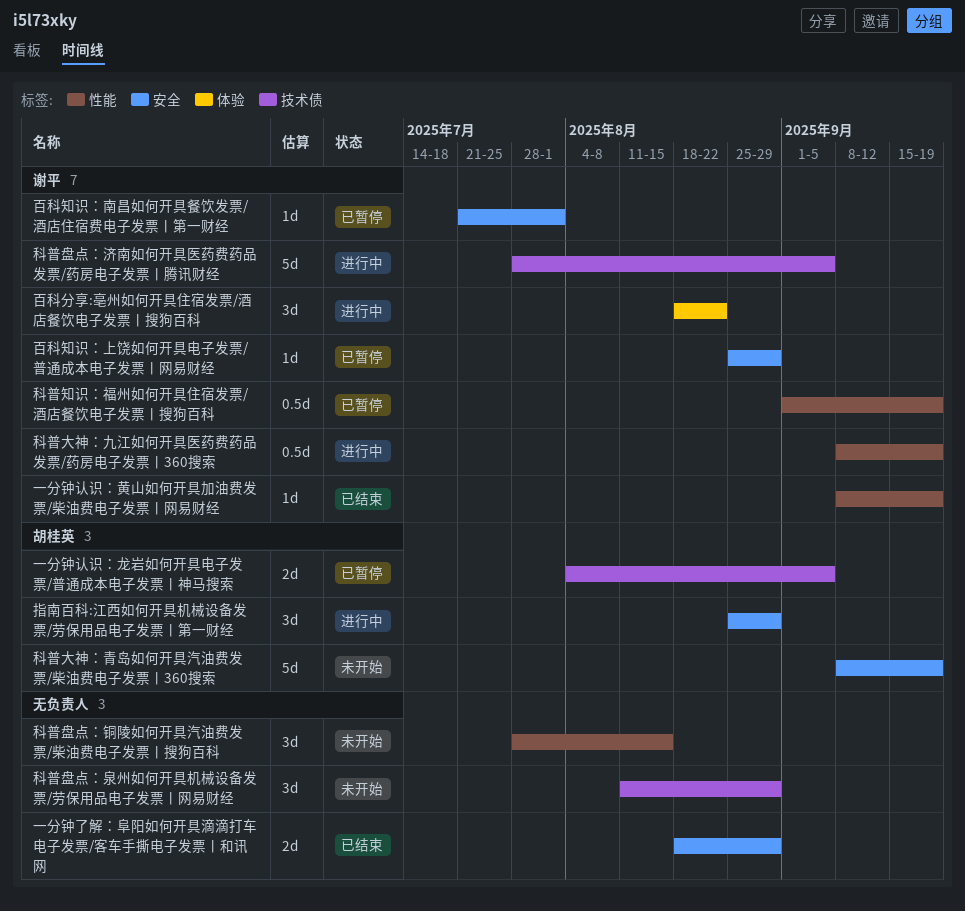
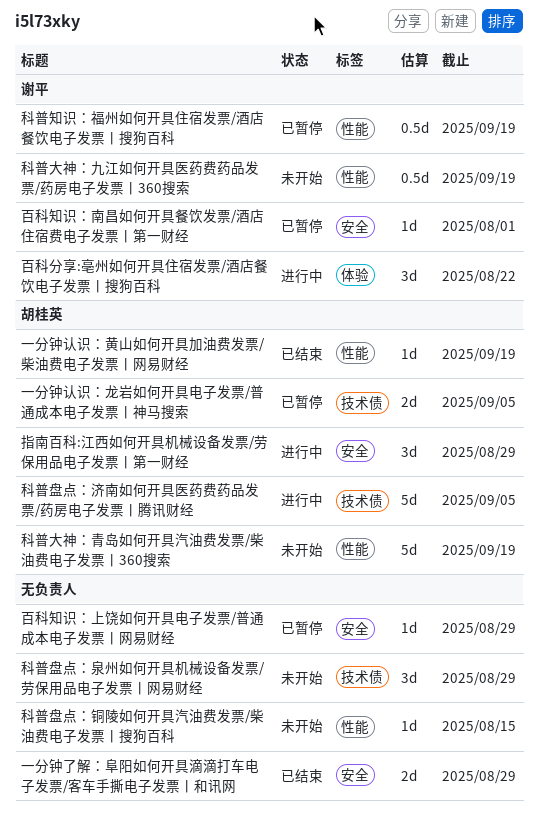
一分钟认识：黄山如何开具加油费发票/柴油费电子发票丨网易财经, owner: 谢平 -> 胡桂英
百科知识：上饶如何开具电子发票/普通成本电子发票丨网易财经, owner: 谢平 -> none
科普大神：九江如何开具医药费药品发票/药房电子发票丨360搜索, status: 进行中 -> 未开始
科普大神：青岛如何开具汽油费发票/柴油费电子发票丨360搜索, label: 安全 -> 性能
科普盘点：济南如何开具医药费药品发票/药房电子发票丨腾讯财经, owner: 谢平 -> 胡桂英
科普盘点：铜陵如何开具汽油费发票/柴油费电子发票丨搜狗百科, estimate: 3d -> 1d

